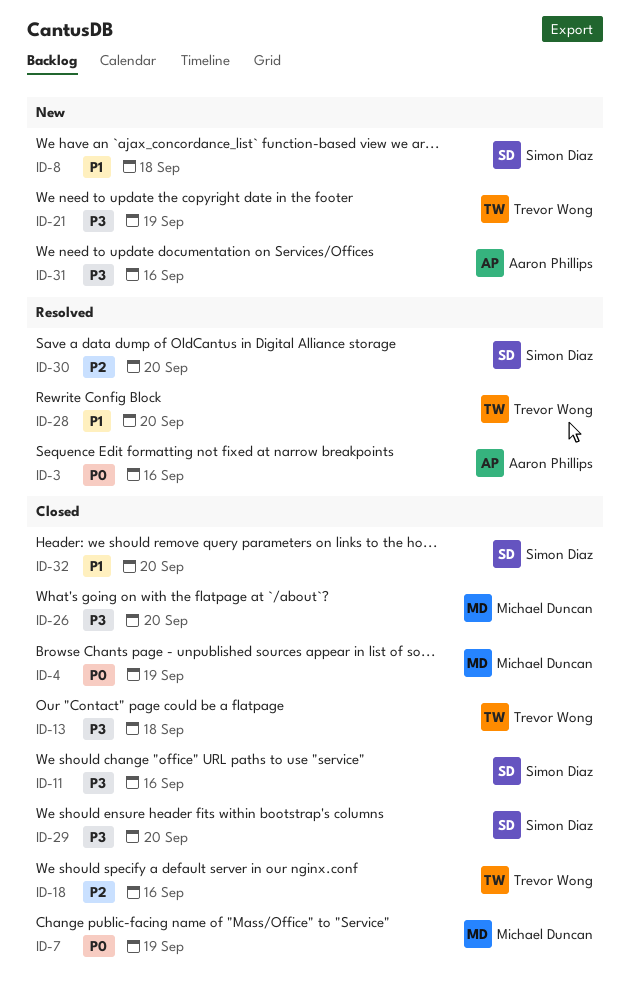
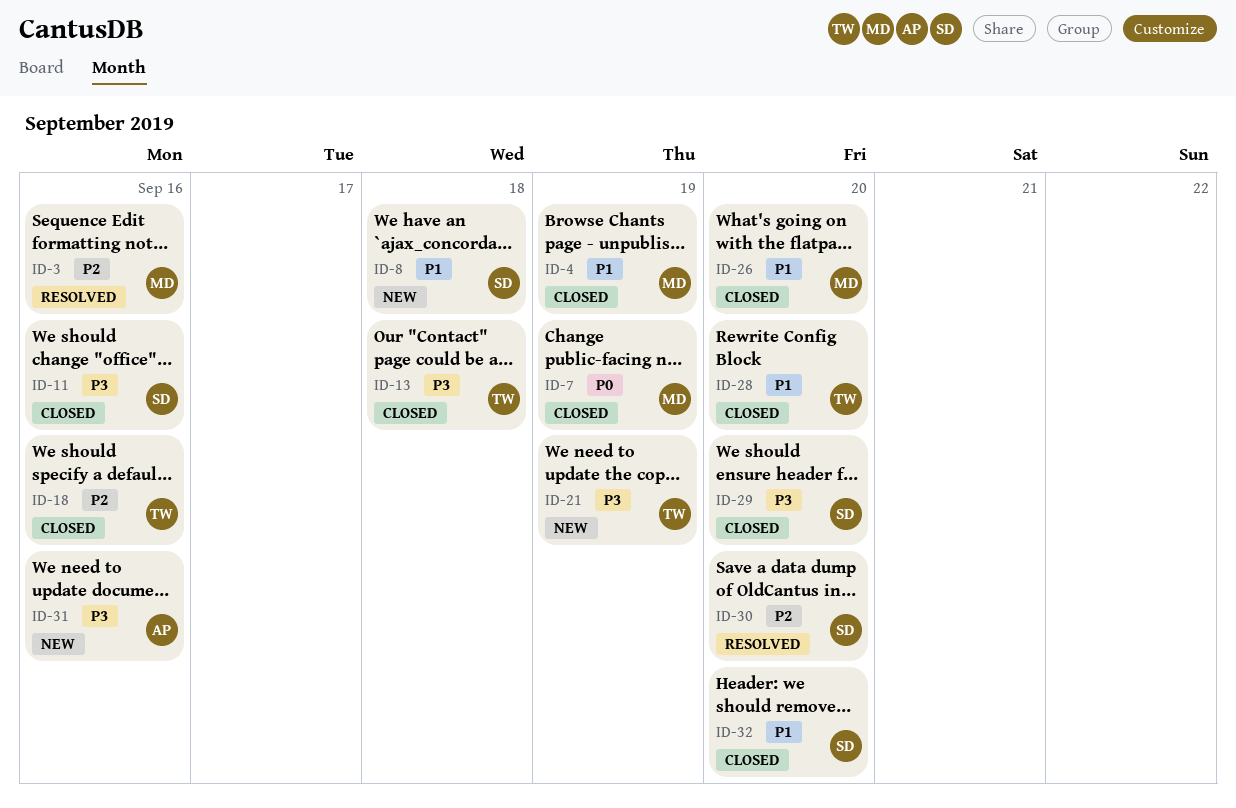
ID-3, owner: Aaron Phillips -> Michael Duncan
ID-3, priority: P0 -> P2
ID-4, priority: P0 -> P1
ID-26, priority: P3 -> P1
ID-28, status: Resolved -> Closed

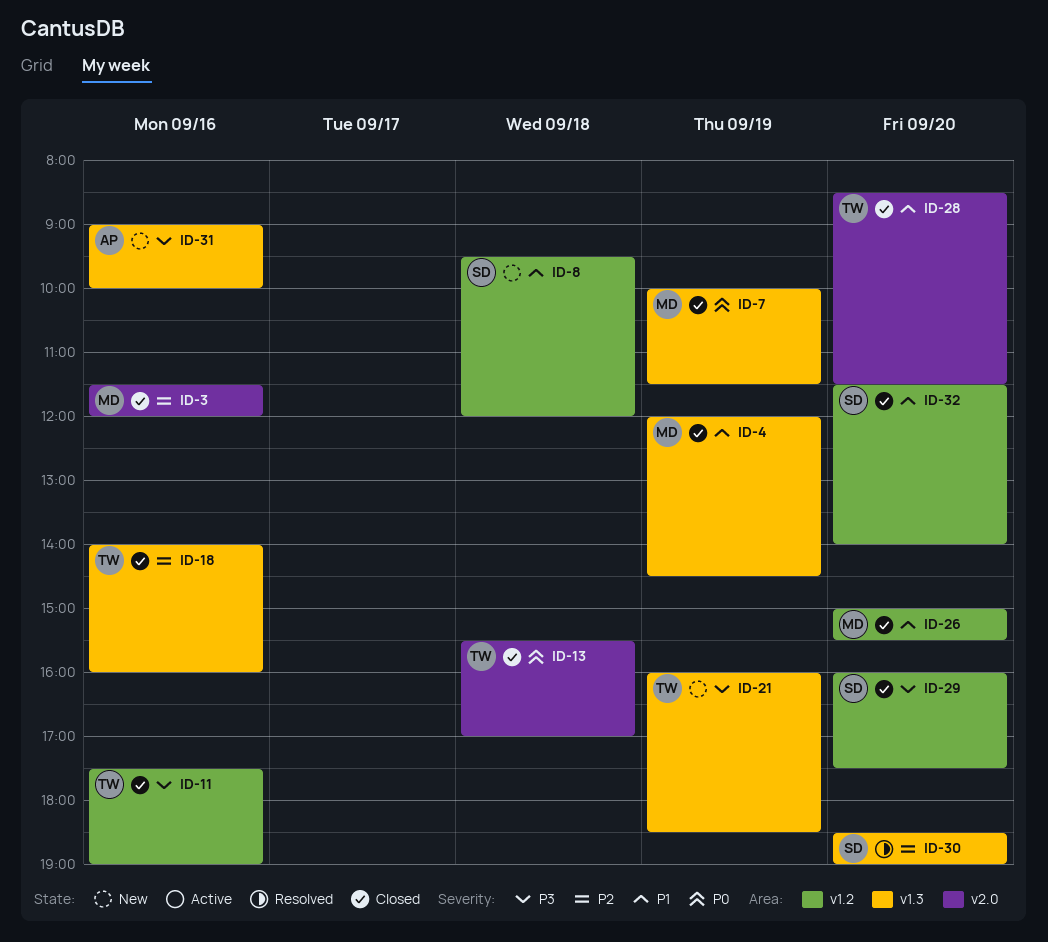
ID-3, status: Resolved -> Closed
ID-11, owner: SD -> TW
ID-13, priority: P3 -> P0

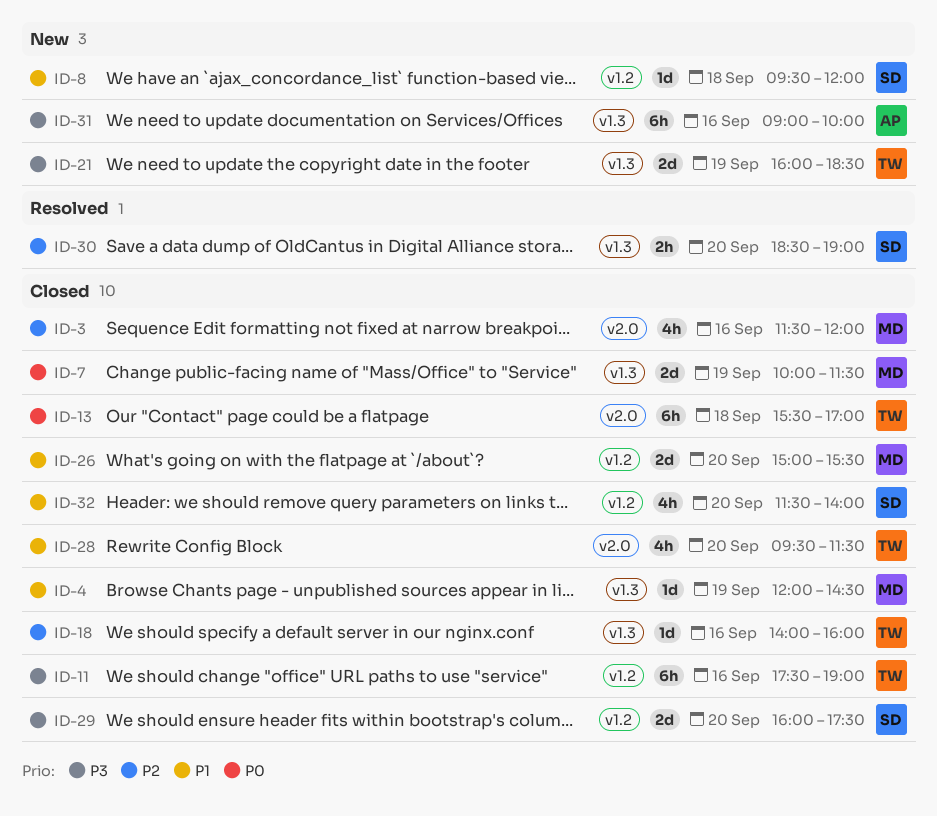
ID-28, begins: 08:30 -> 09:30

